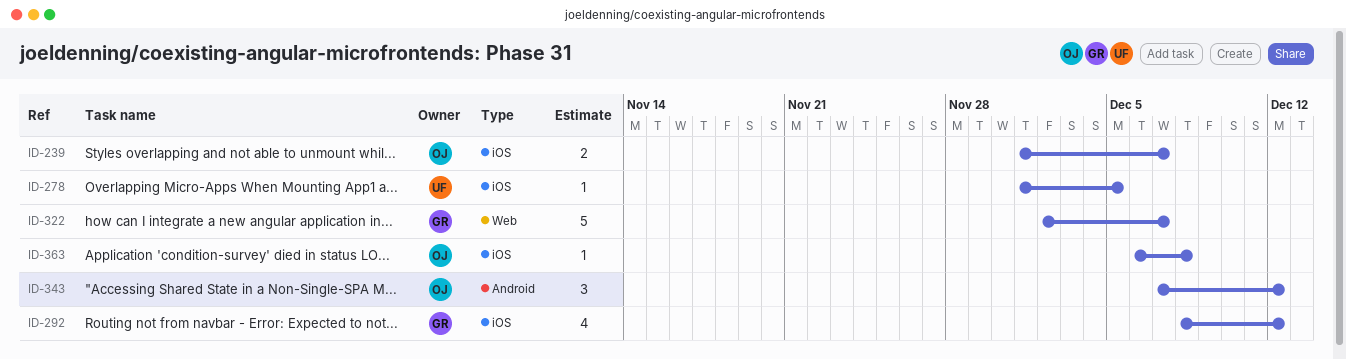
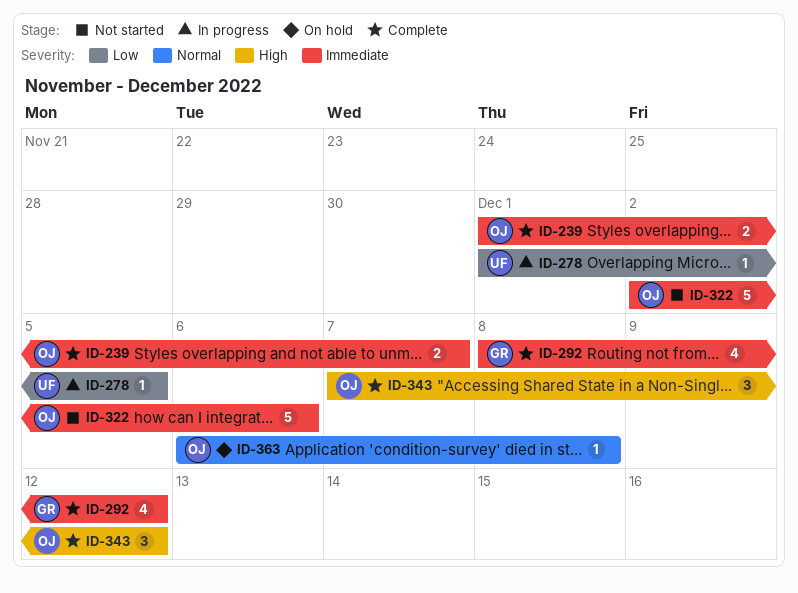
ID-322, owner: GR -> OJ
ID-322, due: Dec 7 -> Dec 6

